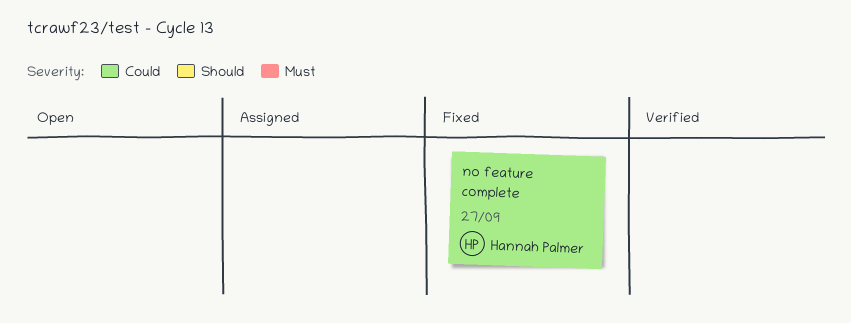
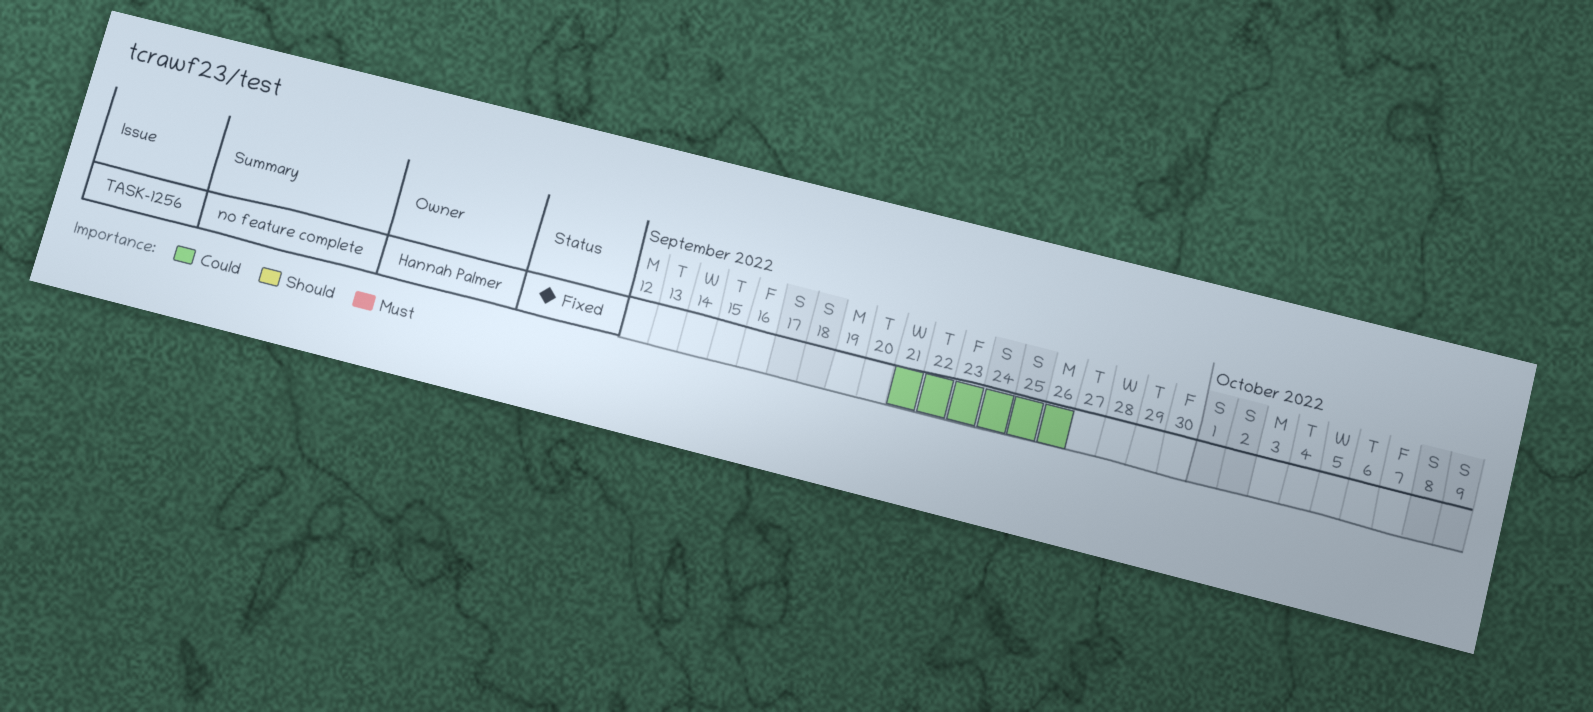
no feature complete, due: Sep 27 -> Sep 26

